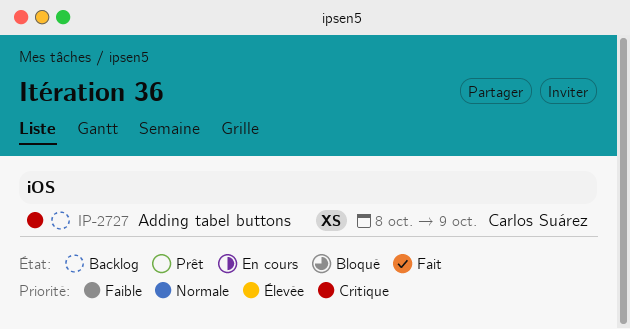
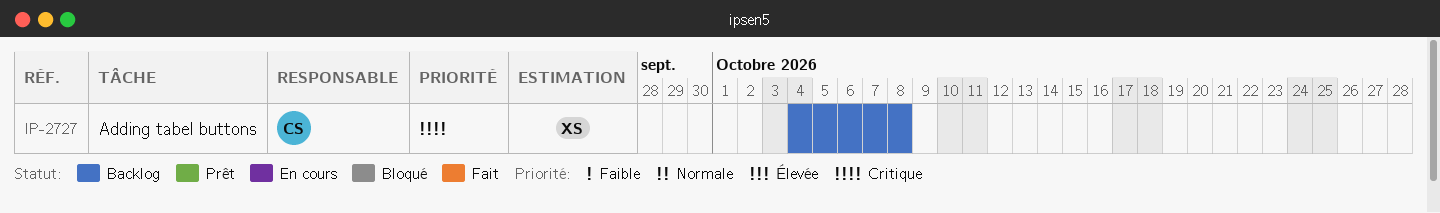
IP-2727, start: Oct 8 -> Oct 4
IP-2727, due: Oct 9 -> Oct 8

